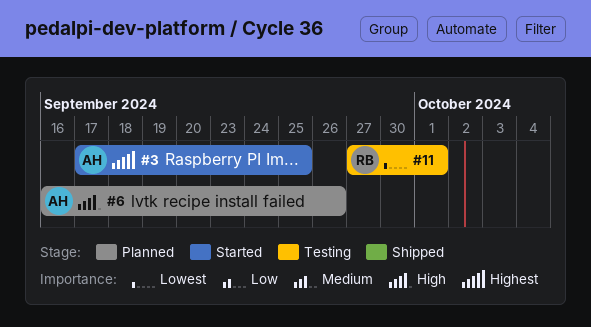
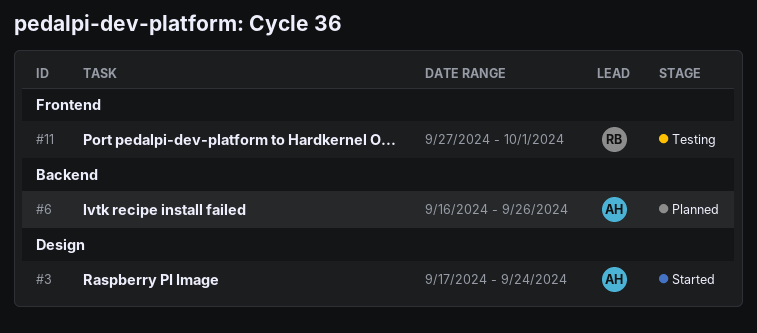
#3, due: Sep 25 -> Sep 24

